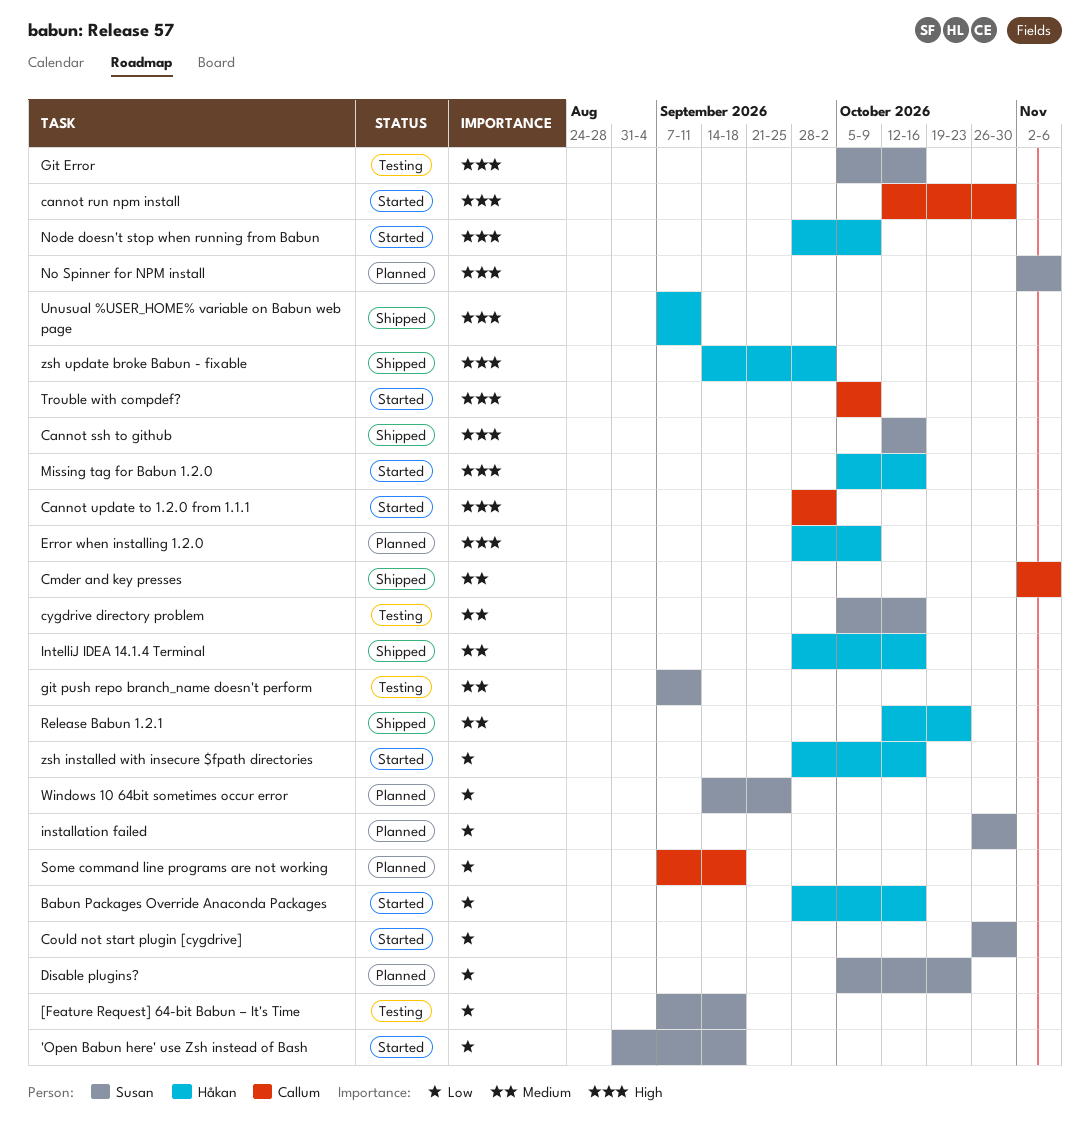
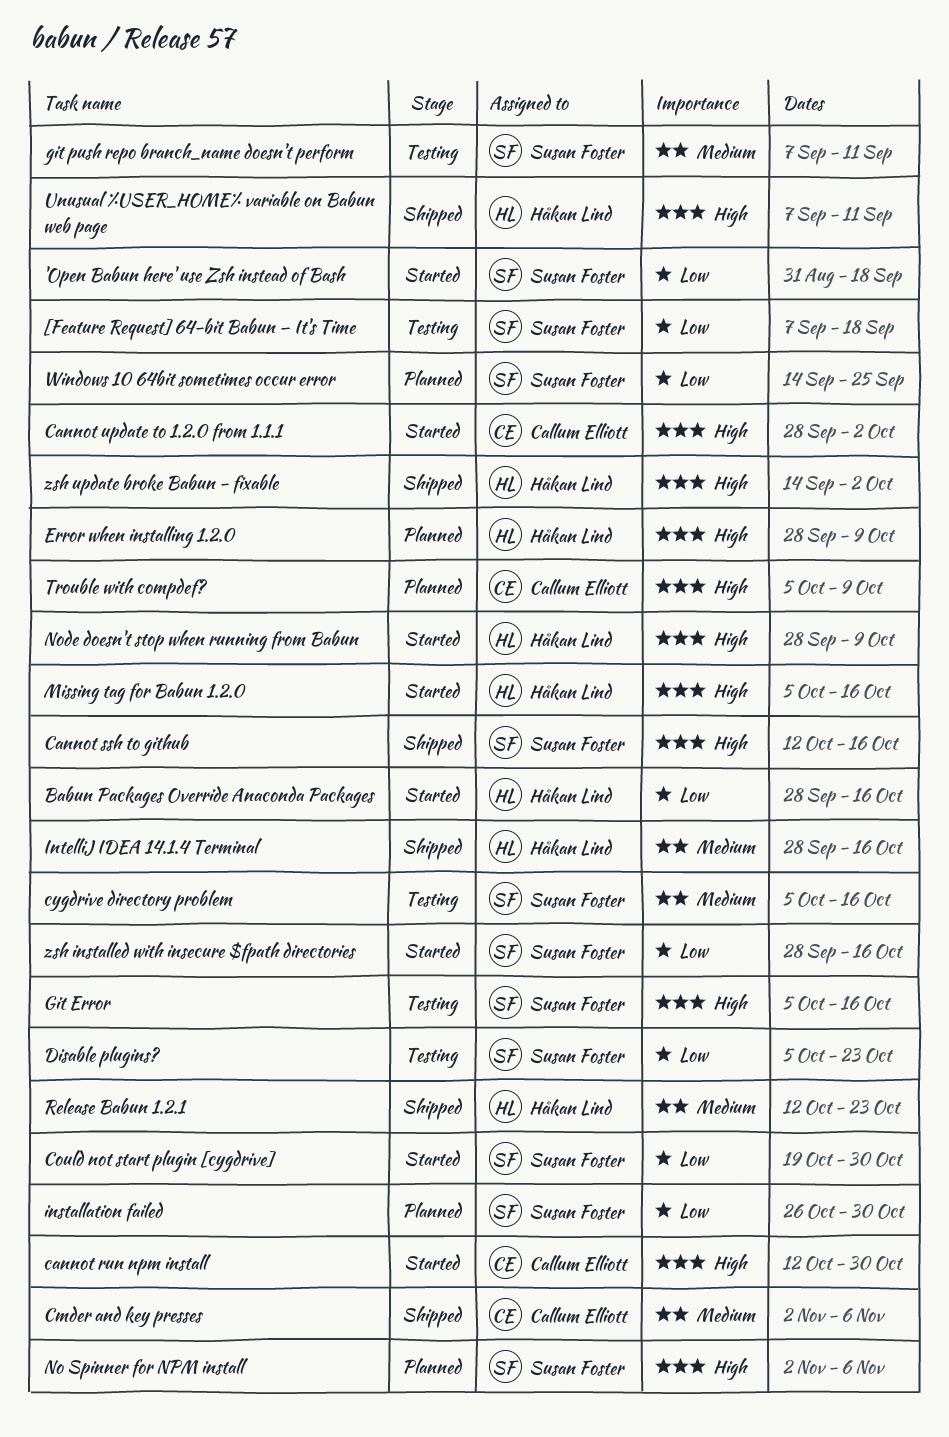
Could not start plugin [cygdrive], start: Oct 26 -> Oct 19
Disable plugins?, status: Planned -> Testing
Some command line programs are not working: present -> none
Trouble with compdef?, status: Started -> Planned
zsh installed with insecure $fpath directories, owner: Håkan Lind -> Susan Foster

